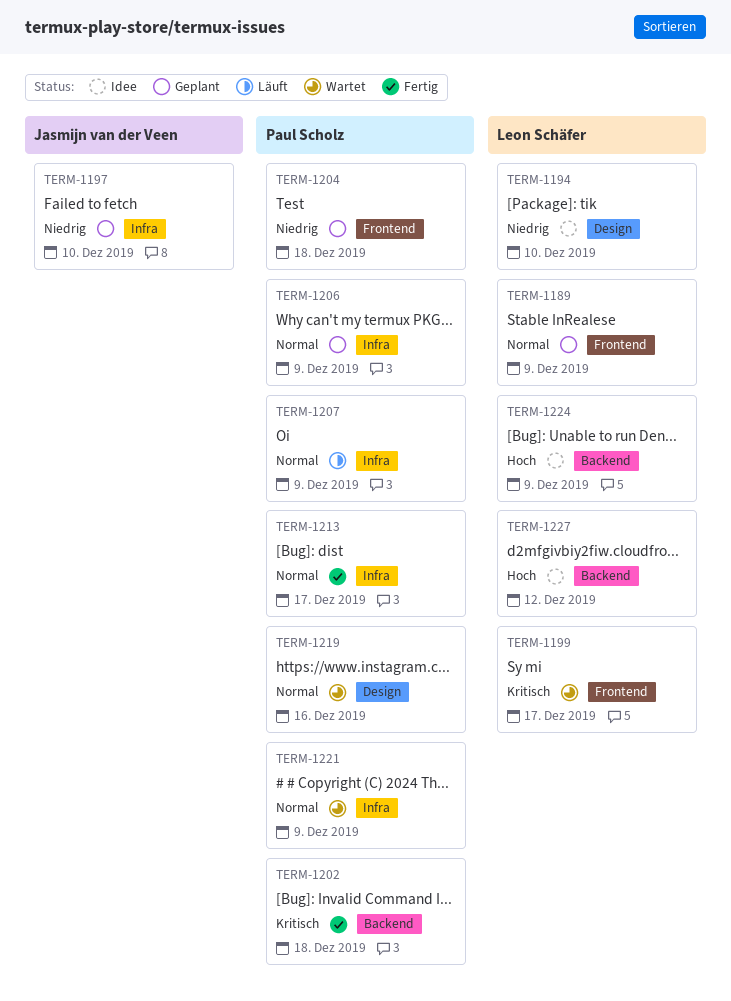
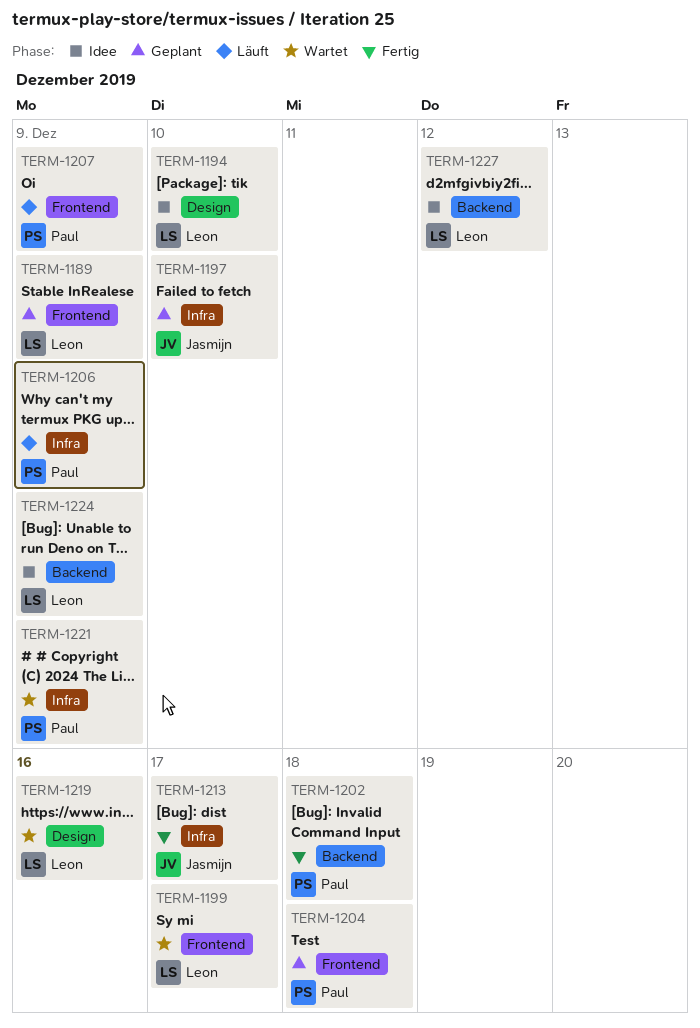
TERM-1206, status: Geplant -> Läuft
TERM-1207, label: Infra -> Frontend
TERM-1213, owner: Paul Scholz -> Jasmijn van der Veen
TERM-1219, owner: Paul Scholz -> Leon Schäfer

